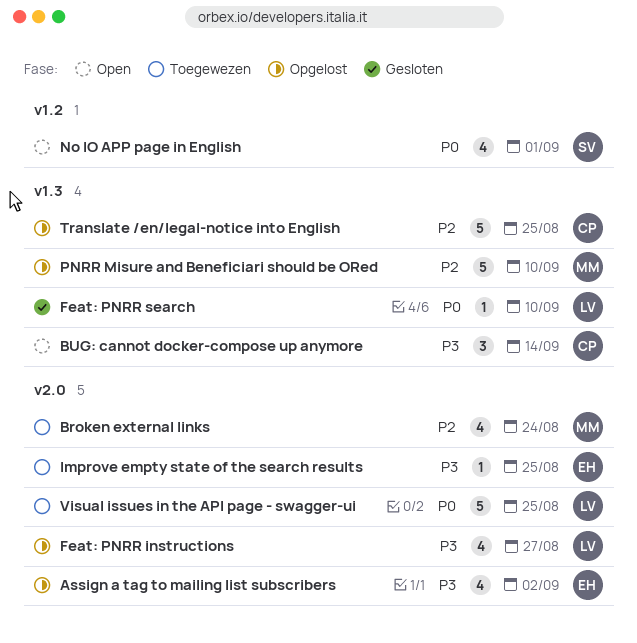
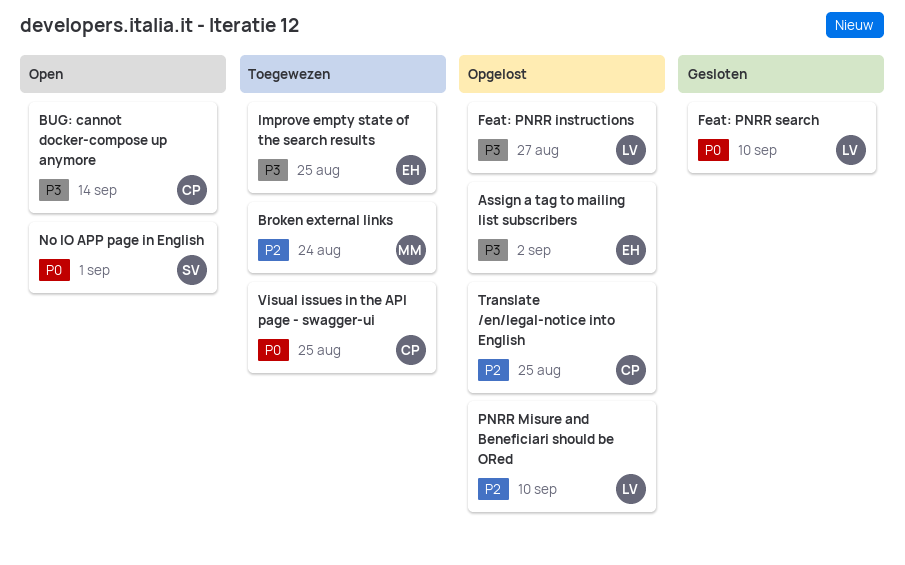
PNRR Misure and Beneficiari should be ORed, owner: MM -> LV
Visual issues in the API page - swagger-ui, owner: LV -> CP

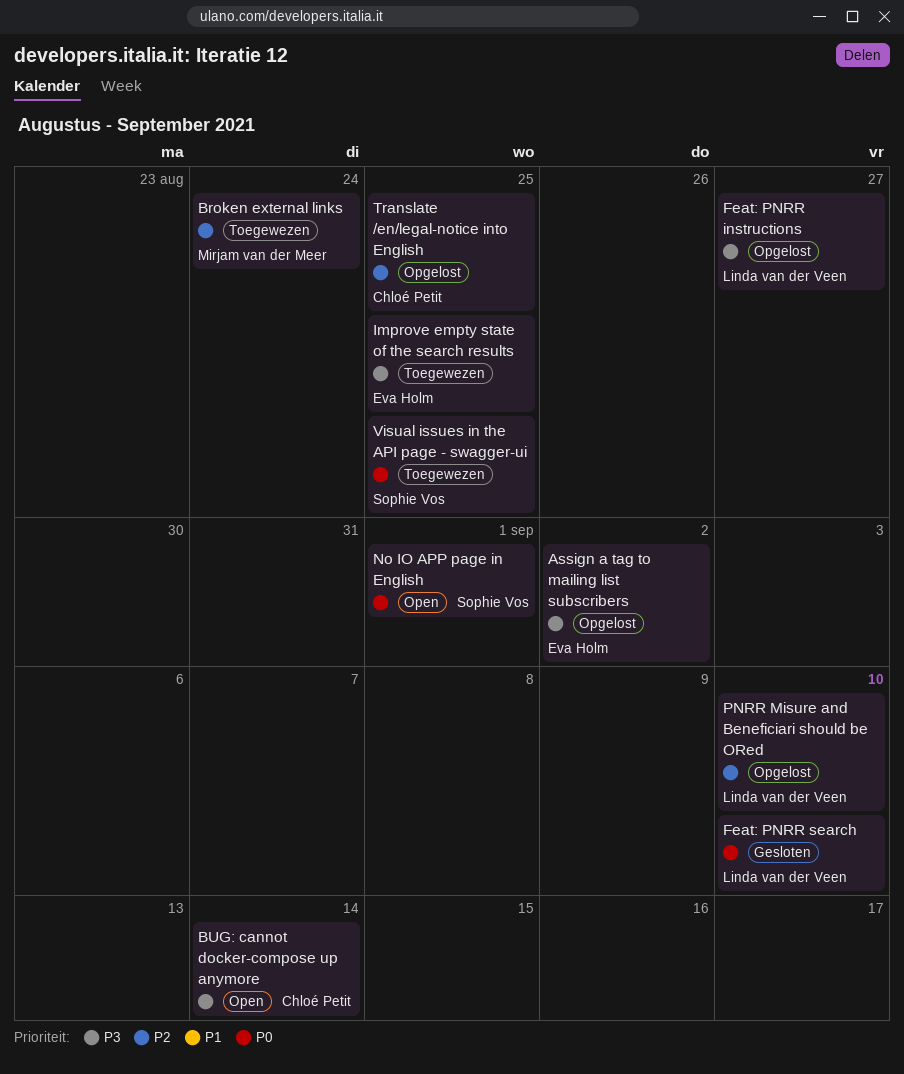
Visual issues in the API page - swagger-ui, owner: Chloé Petit -> Sophie Vos

